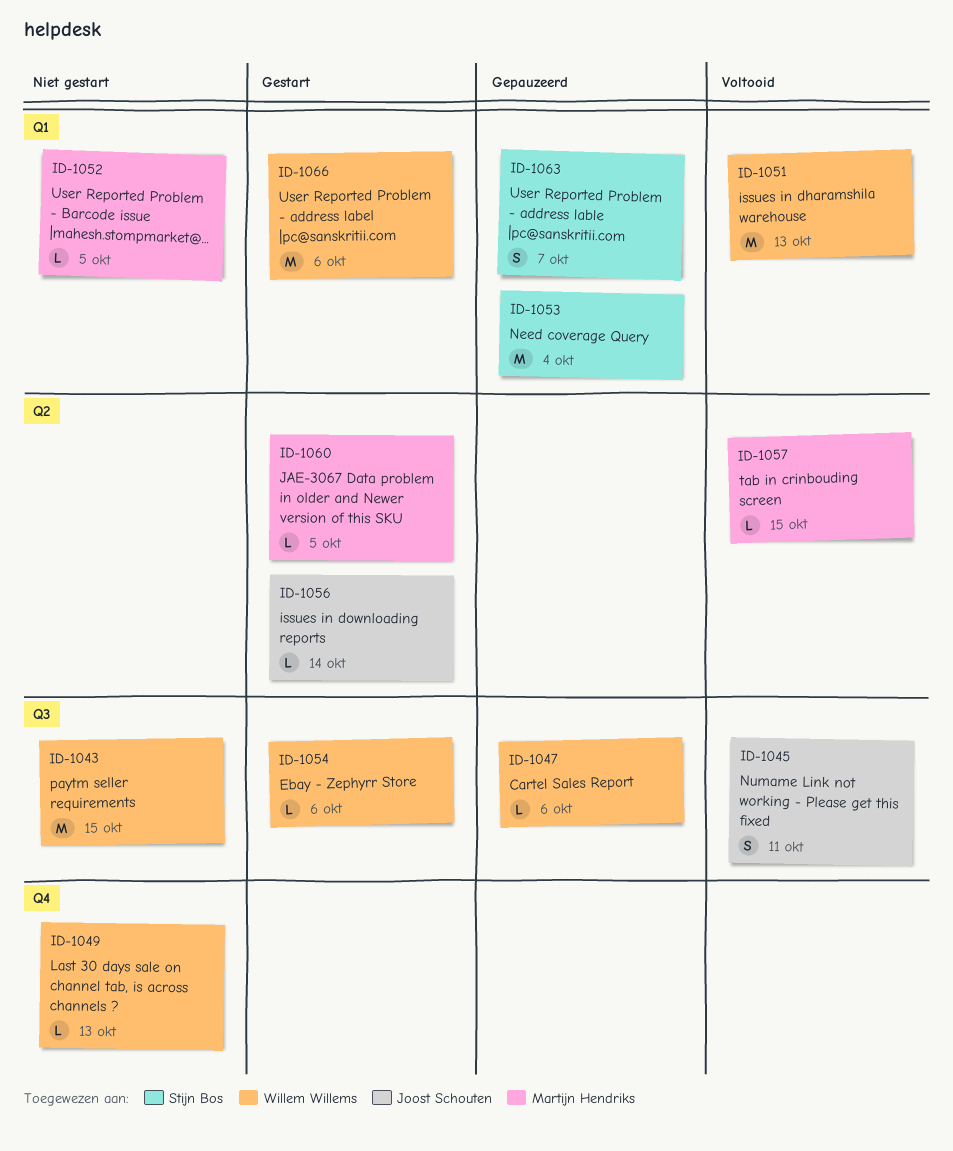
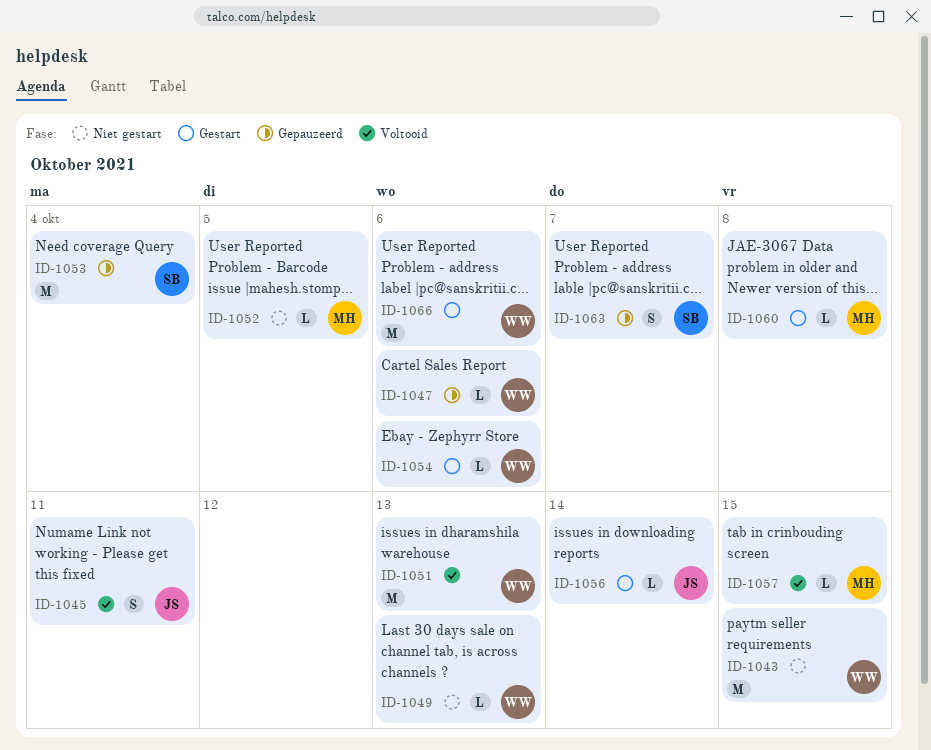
ID-1060, due: Oct 5 -> Oct 8

